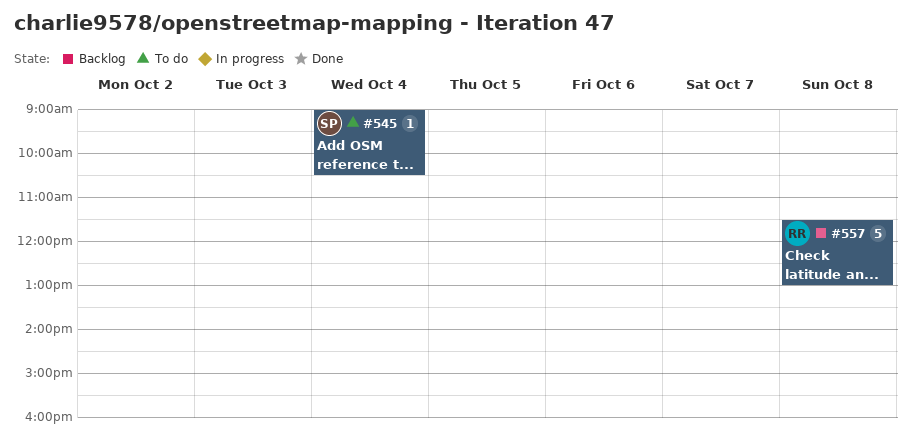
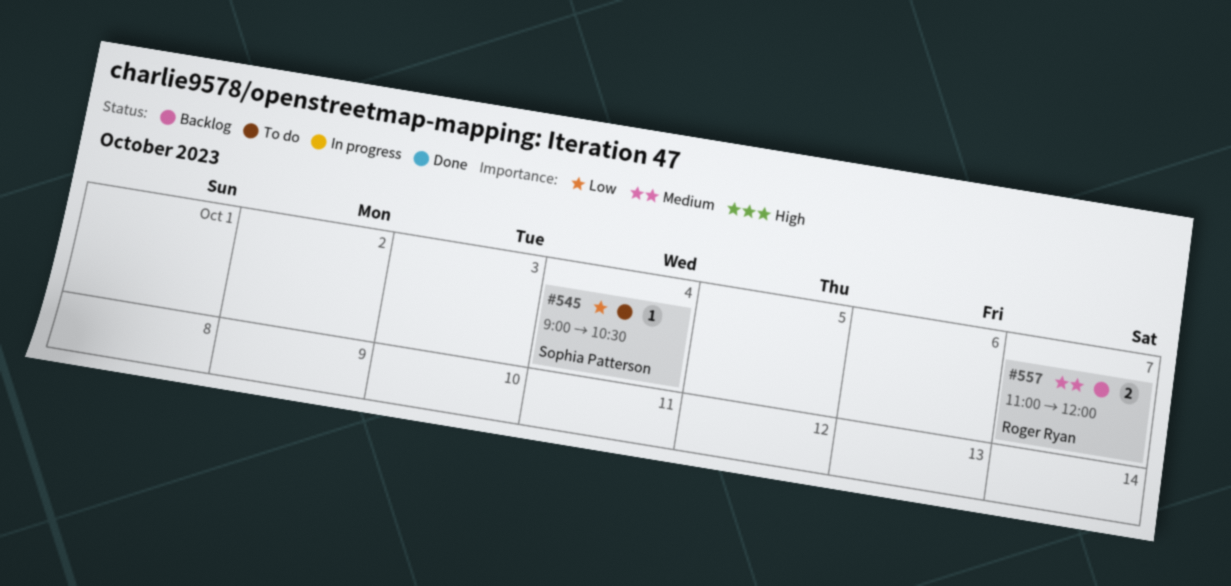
#557, estimate: 5 -> 2
#557, day: Oct 8 -> Oct 7
#557, begins: 11:30 -> 11:00
#557, ends: 13:00 -> 12:00

